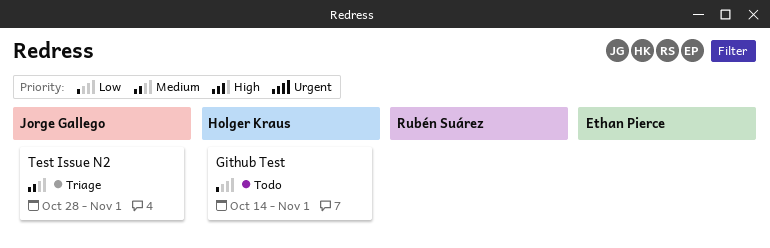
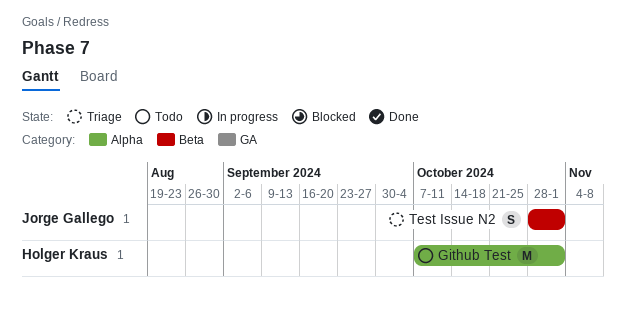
Github Test, start: Oct 14 -> Oct 7

